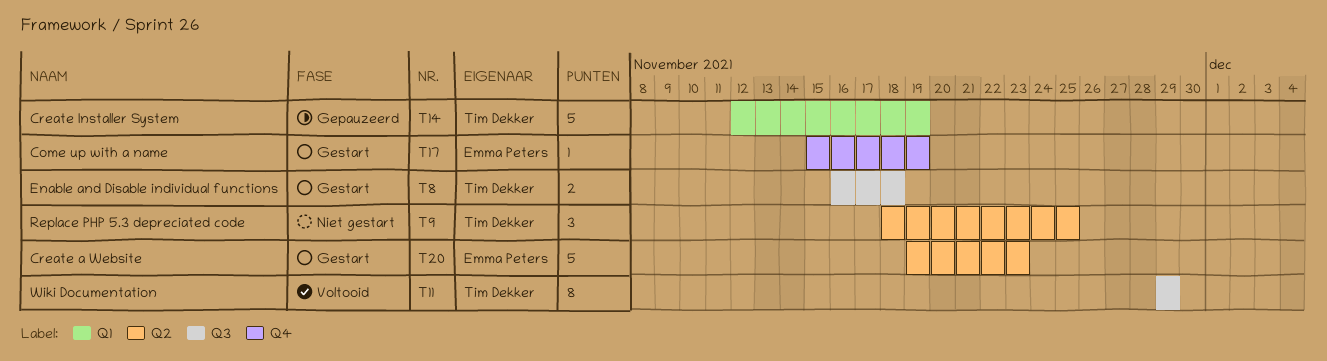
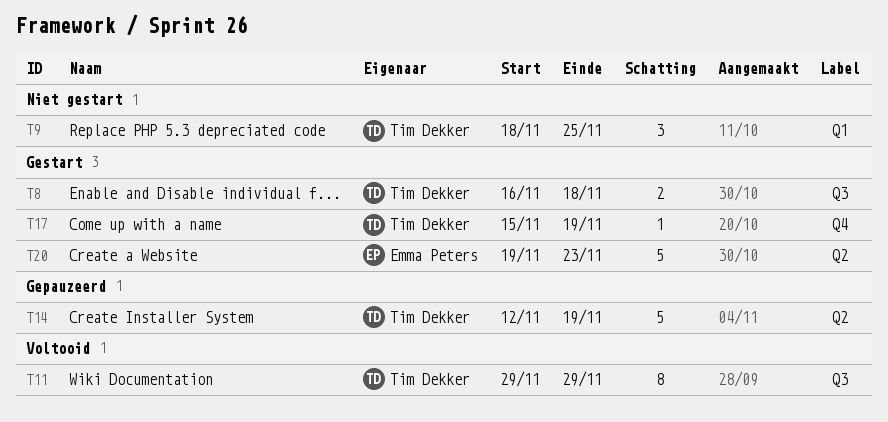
T9, label: Q2 -> Q1
T14, label: Q1 -> Q2
T17, owner: Emma Peters -> Tim Dekker

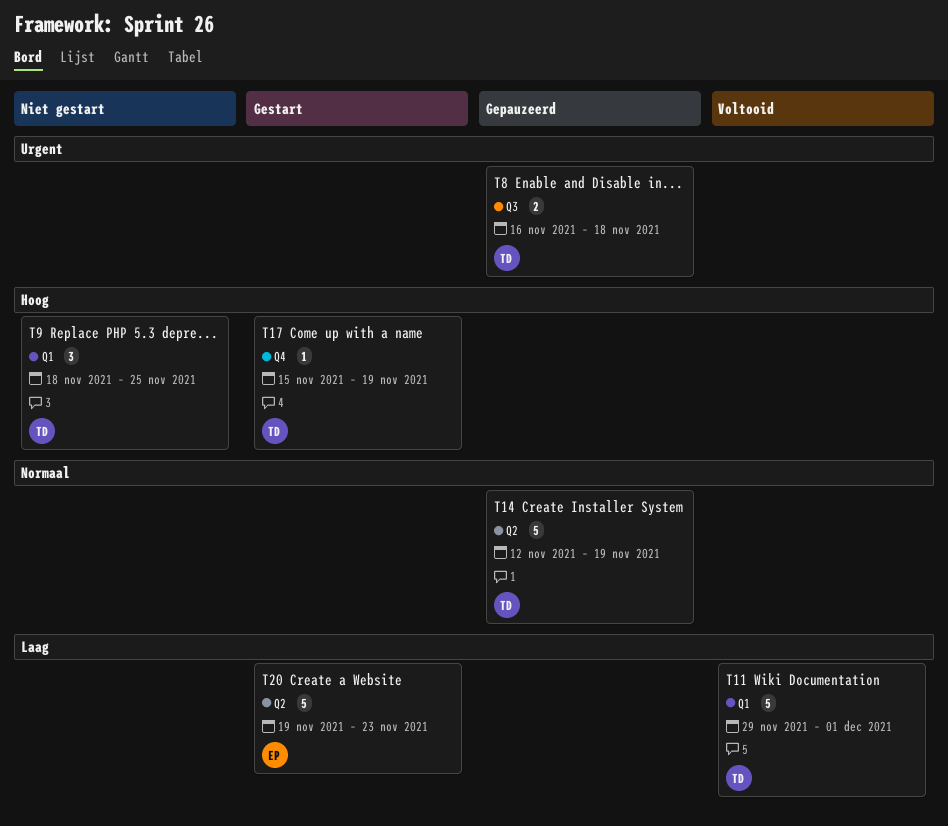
T8, status: Gestart -> Gepauzeerd
T11, label: Q3 -> Q1
T11, estimate: 8 -> 5
T11, due: Nov 29 -> Dec 1

